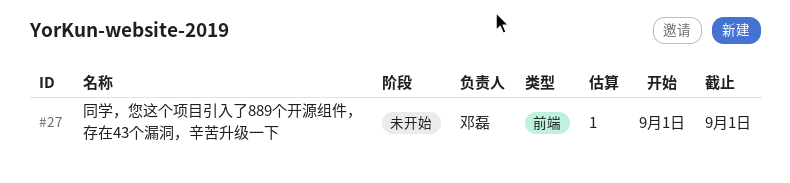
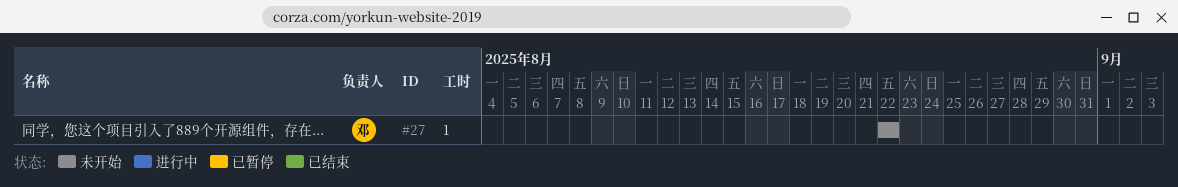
#27, start: Sep 1 -> Aug 22
#27, due: Sep 1 -> Aug 22

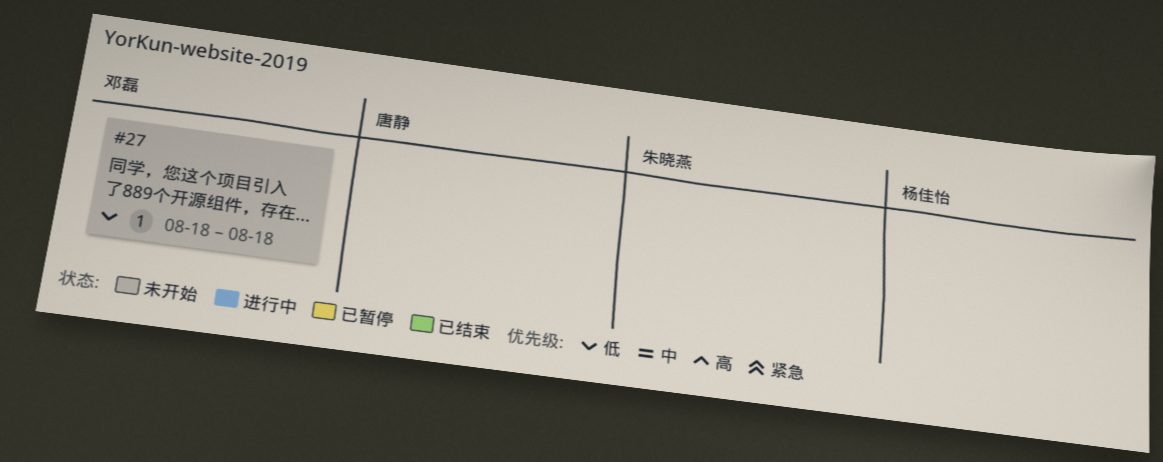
#27, start: Aug 22 -> Aug 18
#27, due: Aug 22 -> Aug 18

